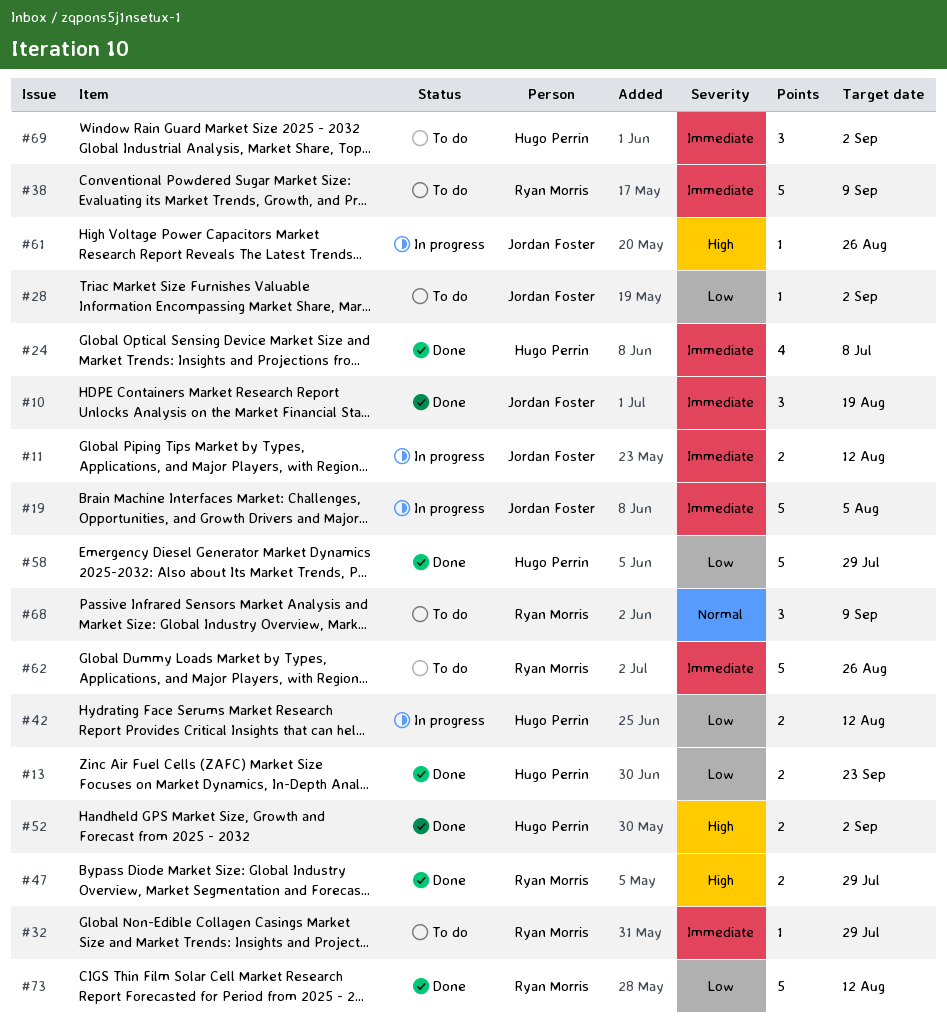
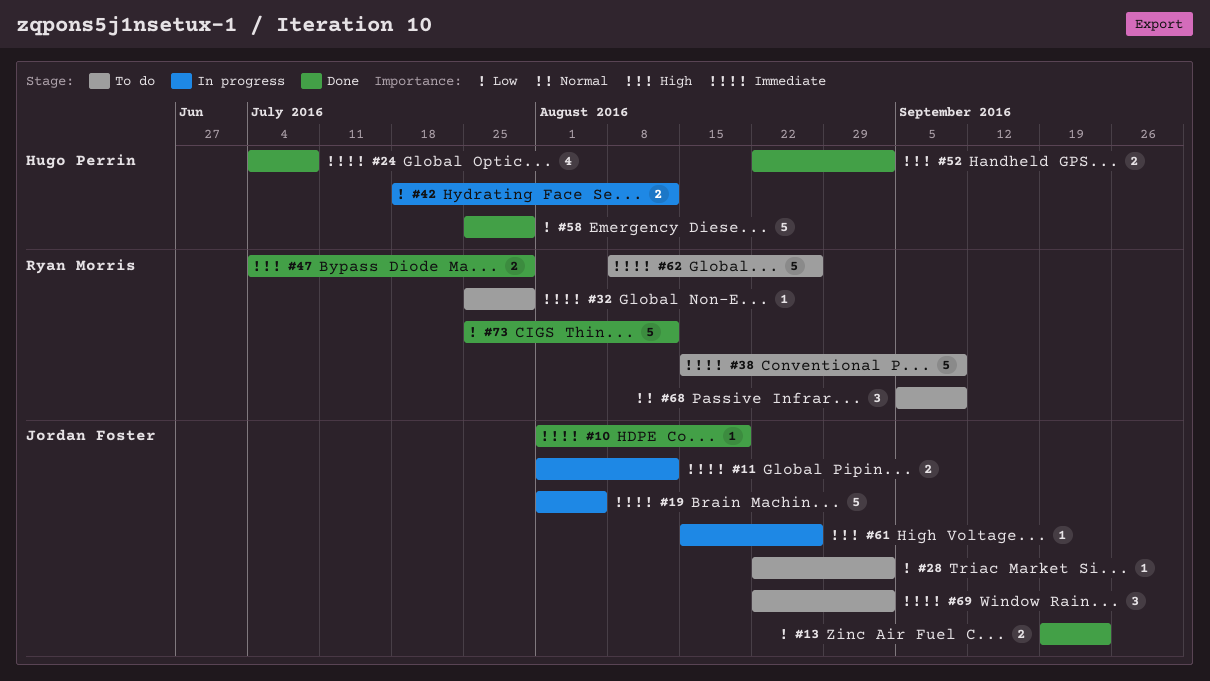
#10, estimate: 3 -> 1
#13, owner: Hugo Perrin -> Jordan Foster
#69, owner: Hugo Perrin -> Jordan Foster

